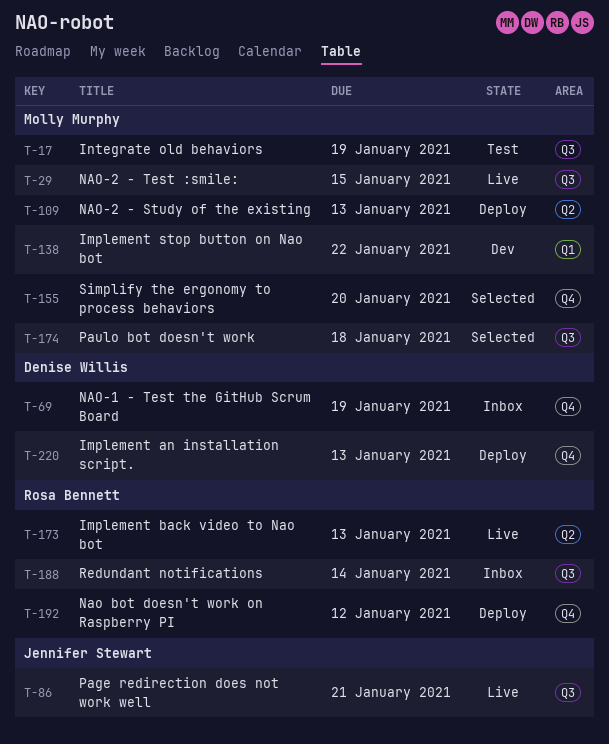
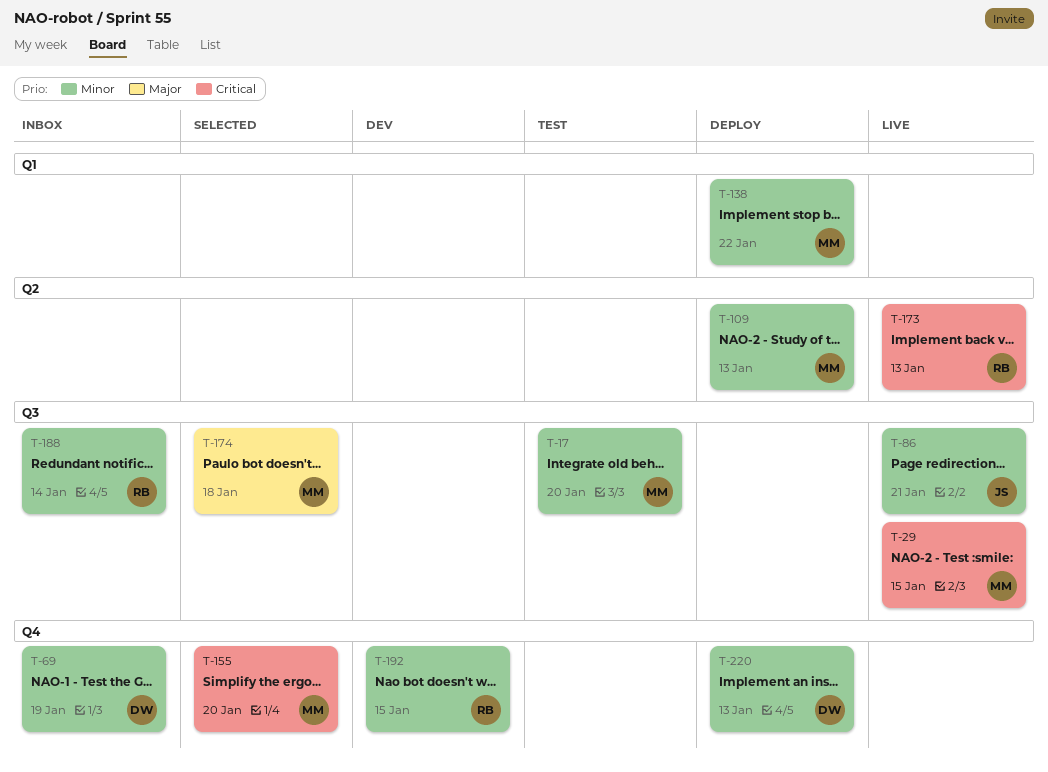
T-17, due: Jan 19 -> Jan 20
T-138, status: Dev -> Deploy
T-192, status: Deploy -> Dev
T-192, due: Jan 12 -> Jan 15

